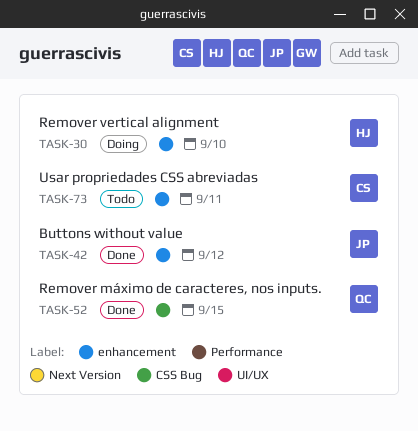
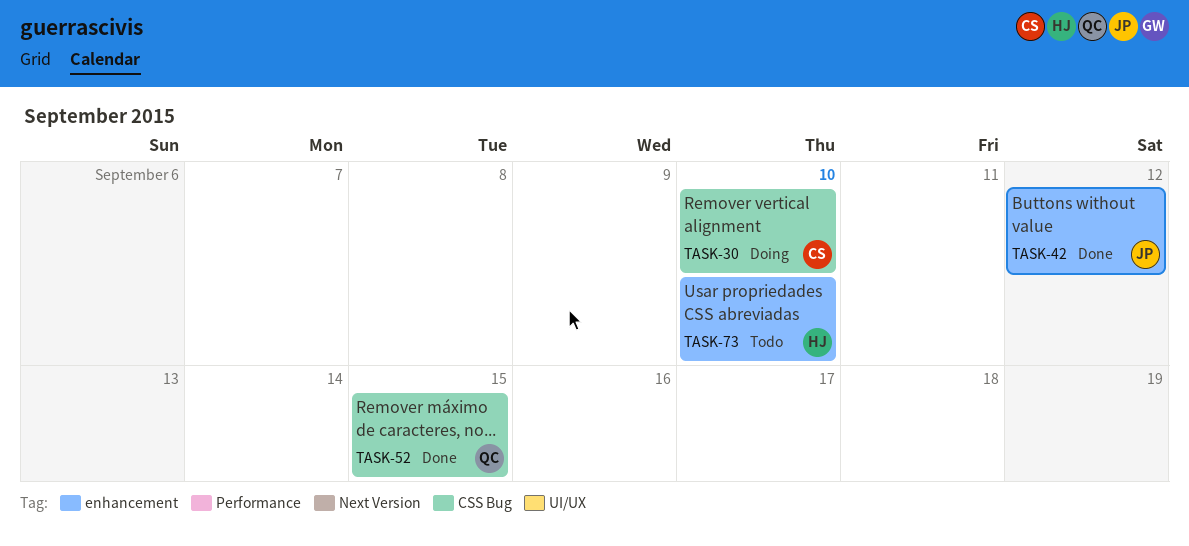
TASK-30, owner: HJ -> CS
TASK-30, label: enhancement -> CSS Bug
TASK-73, owner: CS -> HJ
TASK-73, due: Sep 11 -> Sep 10

